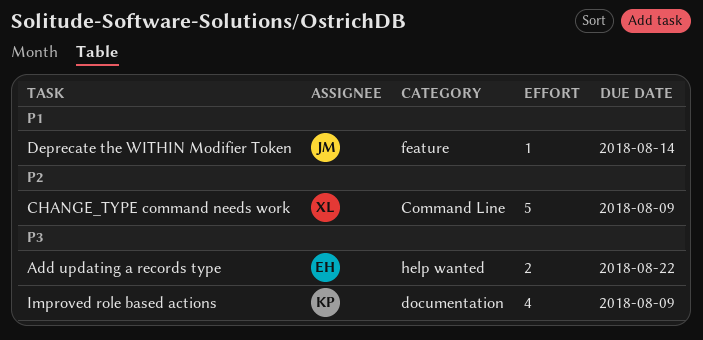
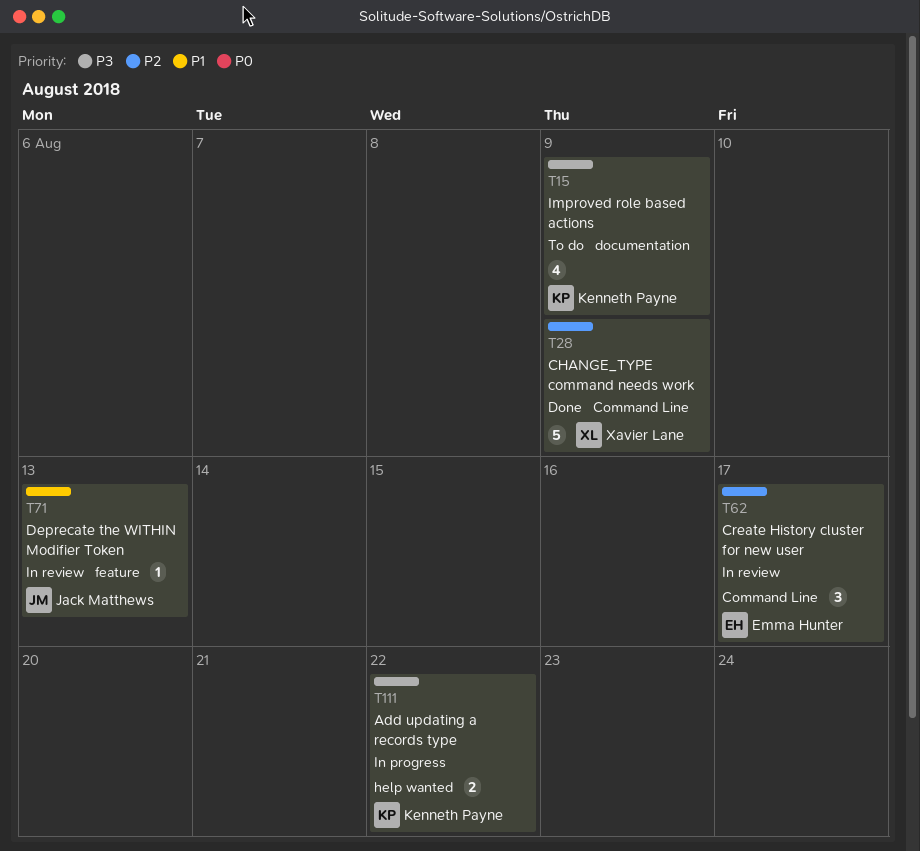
Add updating a records type, owner: Emma Hunter -> Kenneth Payne
Create History cluster for new user: none -> present
Deprecate the WITHIN Modifier Token, due: Aug 14 -> Aug 13

